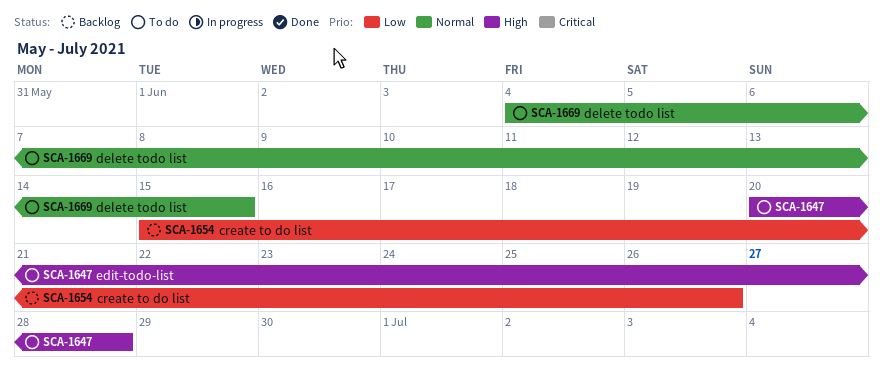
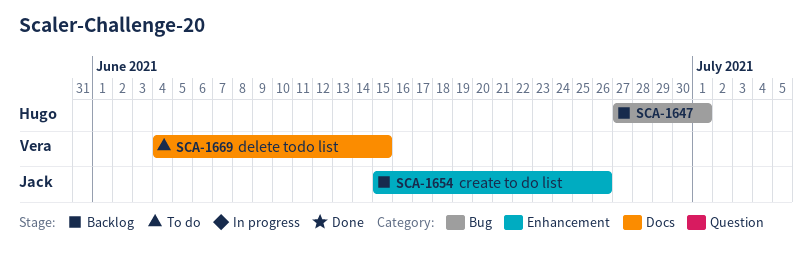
SCA-1647, status: To do -> Backlog
SCA-1647, start: Jun 20 -> Jun 27
SCA-1647, due: Jun 28 -> Jul 1

